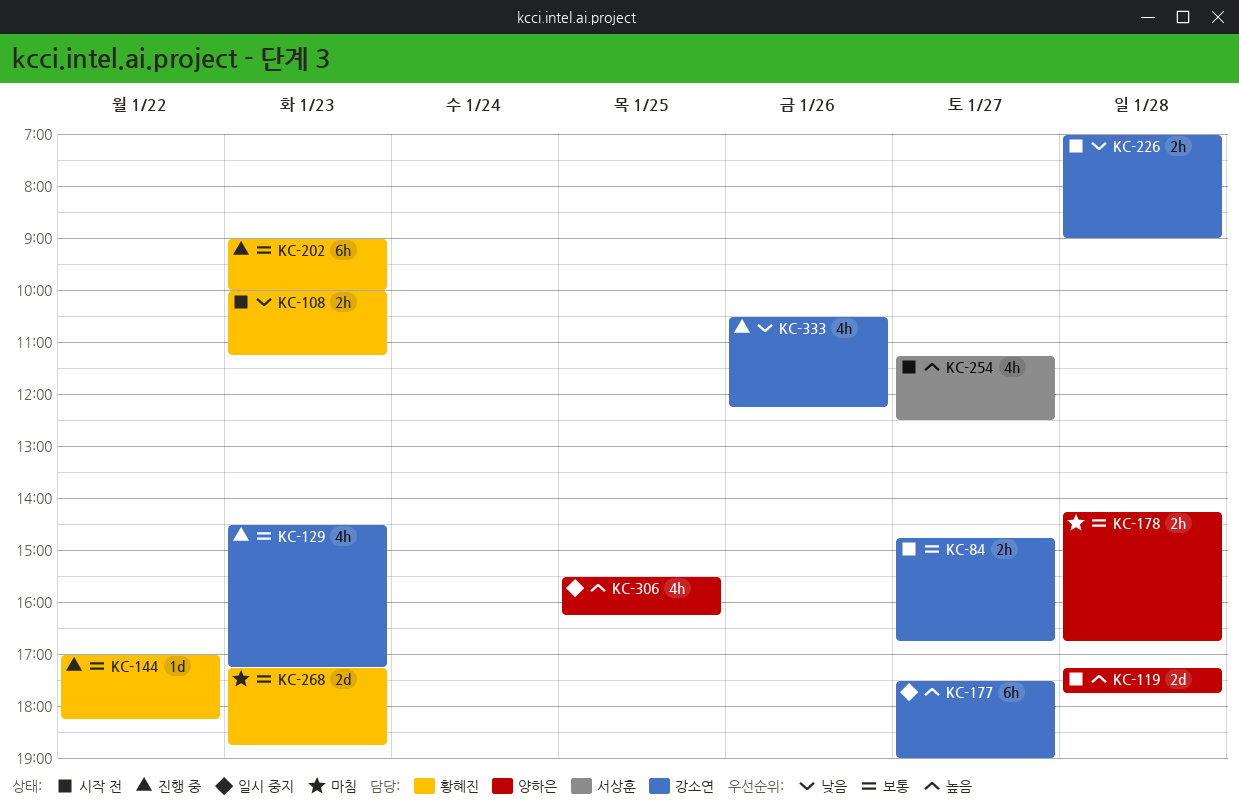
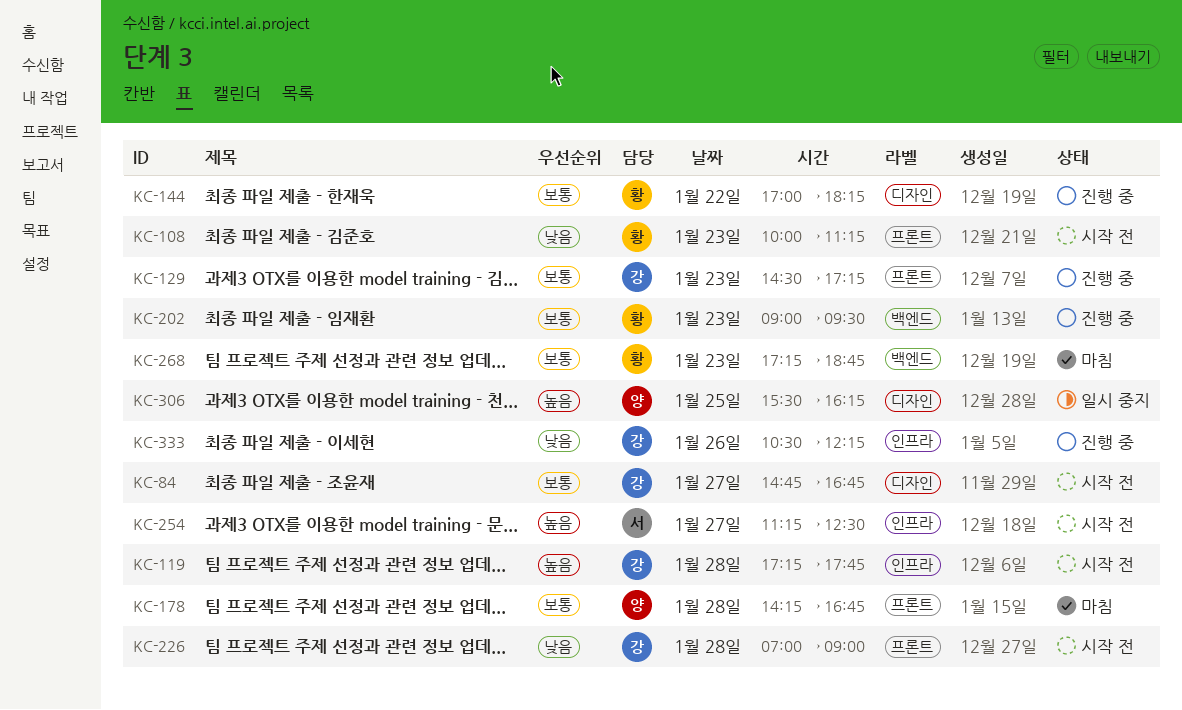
KC-119, owner: 양하은 -> 강소연
KC-177: present -> none
KC-202, ends: 10:00 -> 09:30

